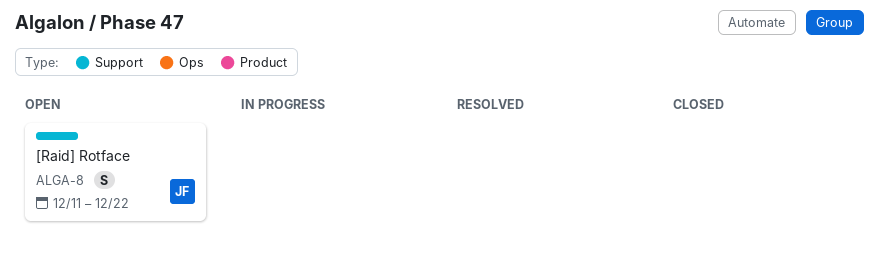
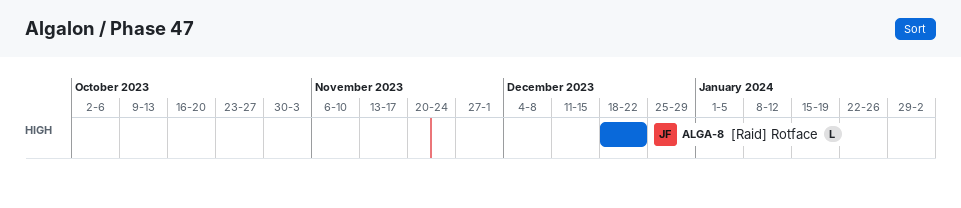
ALGA-8, estimate: S -> L
ALGA-8, start: Dec 11 -> Dec 18

